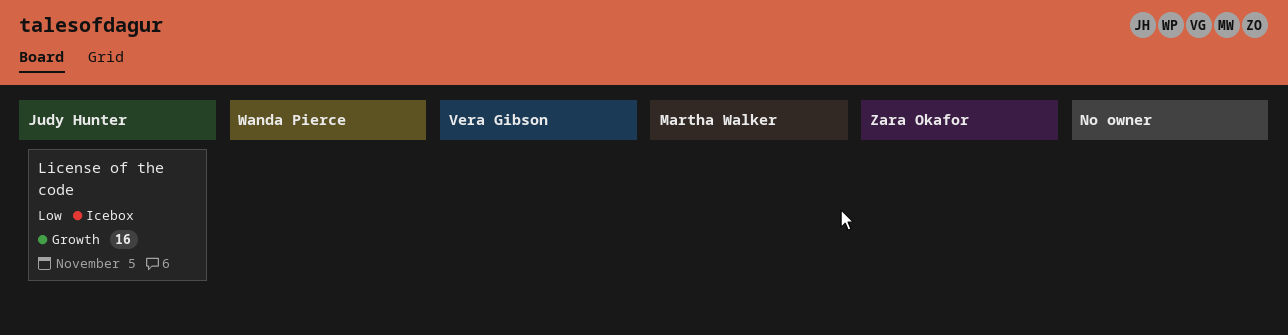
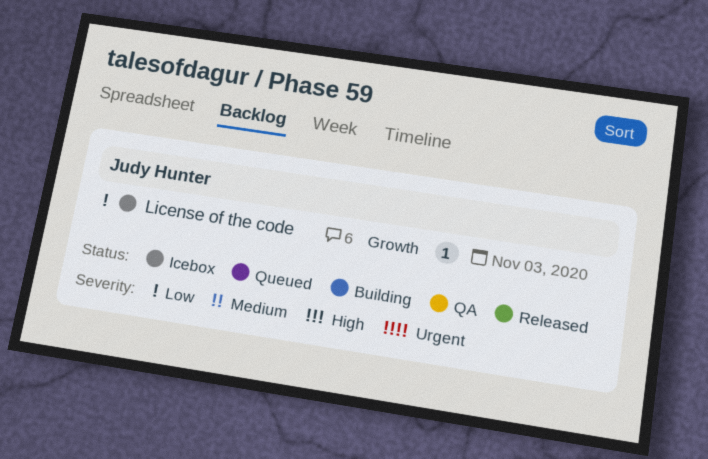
License of the code, estimate: 16 -> 1
License of the code, due: Nov 5 -> Nov 3

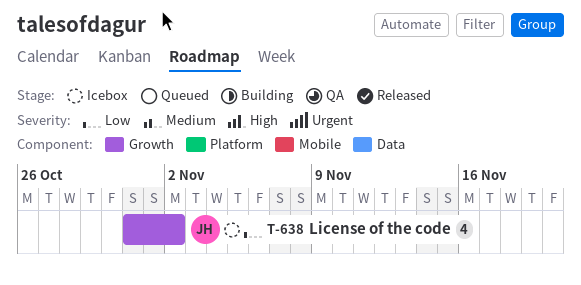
License of the code, estimate: 1 -> 4
License of the code, due: Nov 3 -> Nov 2

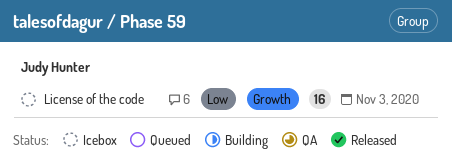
License of the code, estimate: 4 -> 16
License of the code, due: Nov 2 -> Nov 3

